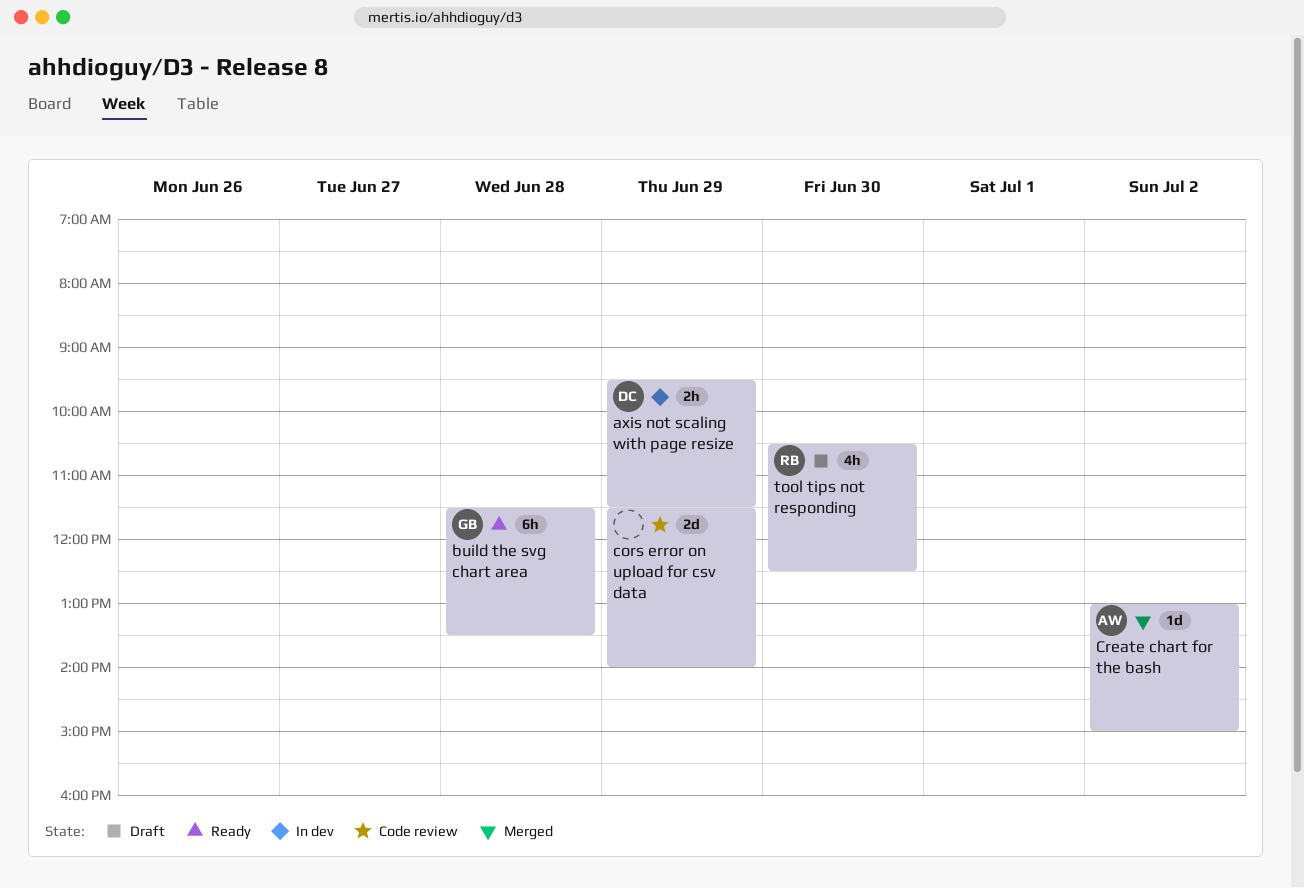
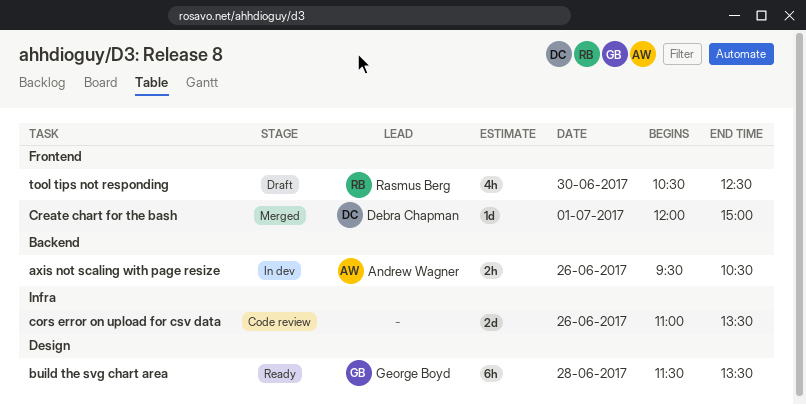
axis not scaling with page resize, owner: Debra Chapman -> Andrew Wagner
axis not scaling with page resize, day: Jun 29 -> Jun 26
axis not scaling with page resize, ends: 11:30 -> 10:30
cors error on upload for csv data, day: Jun 29 -> Jun 26
cors error on upload for csv data, begins: 11:30 -> 11:00
cors error on upload for csv data, ends: 14:00 -> 13:30
Create chart for the bash, owner: Andrew Wagner -> Debra Chapman
Create chart for the bash, day: Jul 2 -> Jul 1
Create chart for the bash, begins: 13:00 -> 12:00

